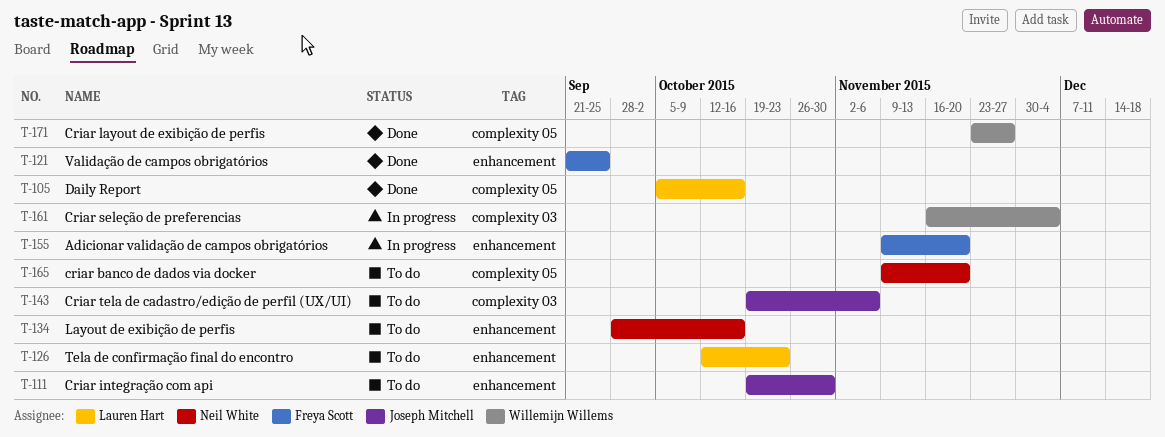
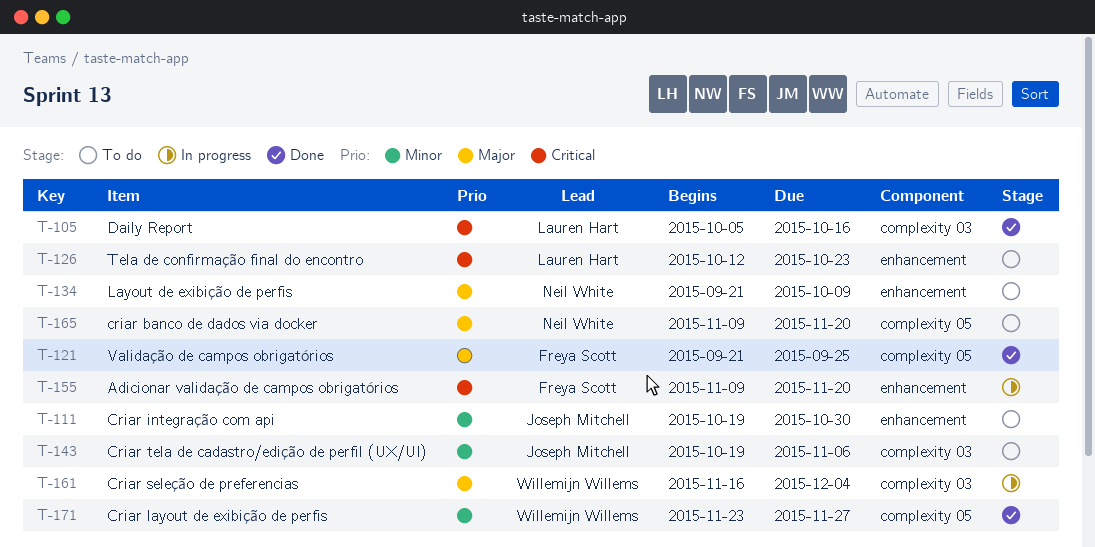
T-105, label: complexity 05 -> complexity 03
T-121, label: enhancement -> complexity 05
T-134, start: Sep 28 -> Sep 21
T-134, due: Oct 16 -> Oct 9

